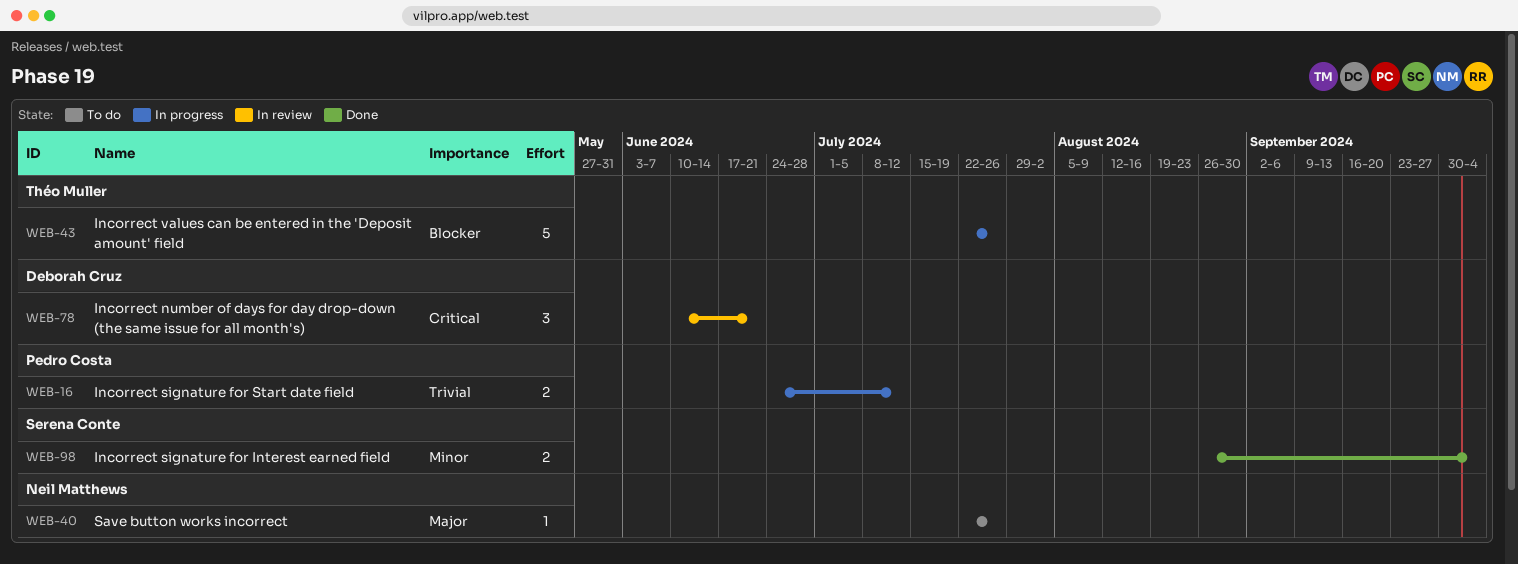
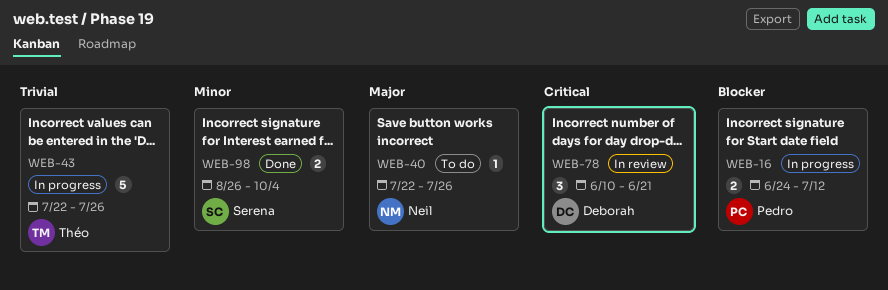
WEB-16, priority: Trivial -> Blocker
WEB-43, priority: Blocker -> Trivial

